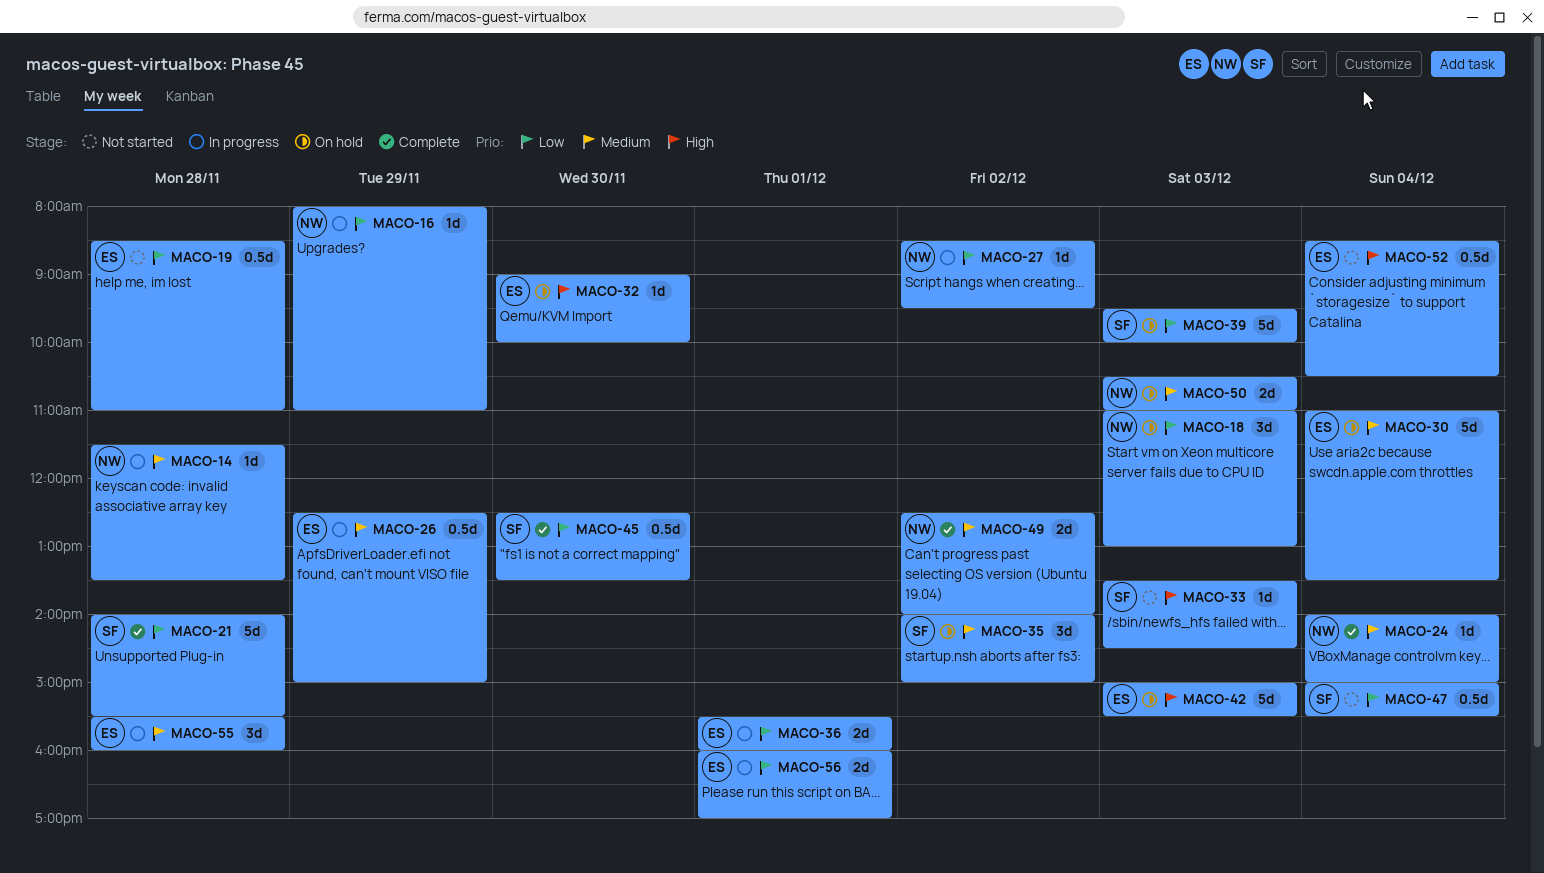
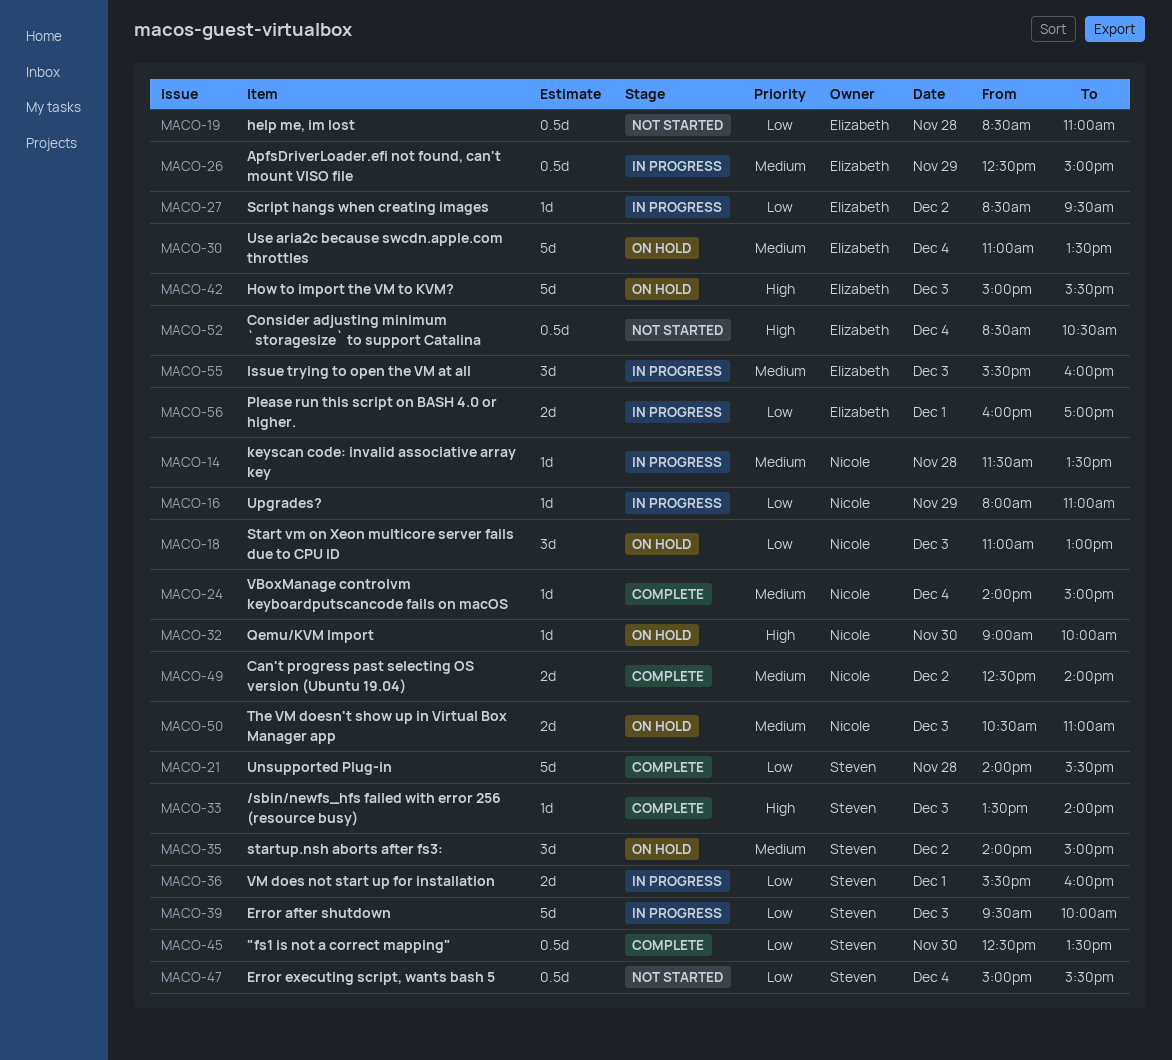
MACO-27, owner: Nicole -> Elizabeth
MACO-32, owner: Elizabeth -> Nicole
MACO-33, status: Not started -> Complete
MACO-33, ends: 14:30 -> 14:00
MACO-36, owner: Elizabeth -> Steven
MACO-39, status: On hold -> In progress
MACO-55, day: Nov 28 -> Dec 3

